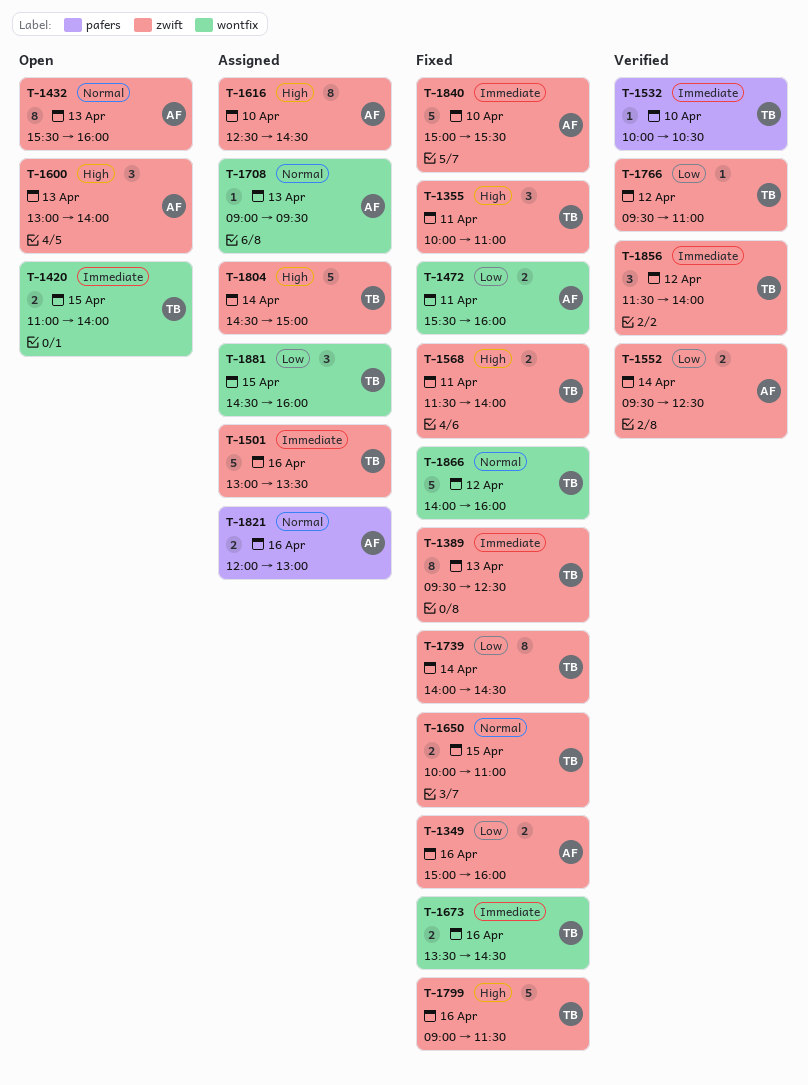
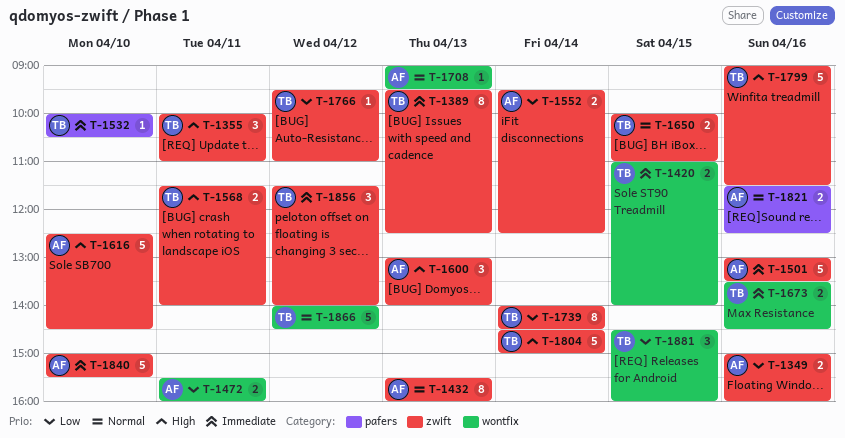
T-1501, owner: TB -> AF
T-1616, estimate: 8 -> 5
T-1821, begins: 12:00 -> 11:30
T-1821, ends: 13:00 -> 12:30
T-1866, ends: 16:00 -> 14:30

